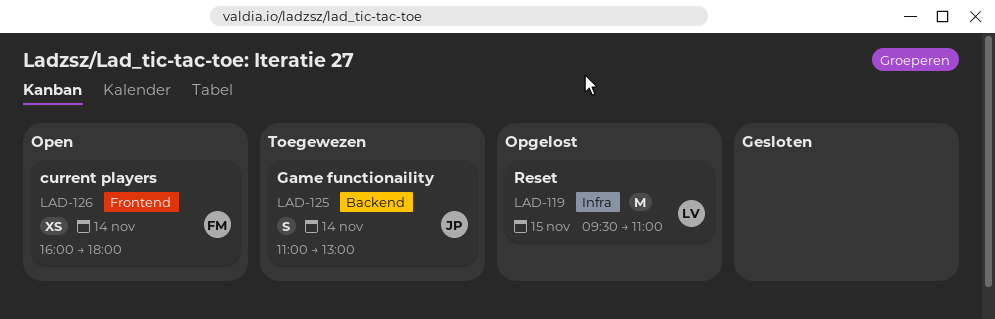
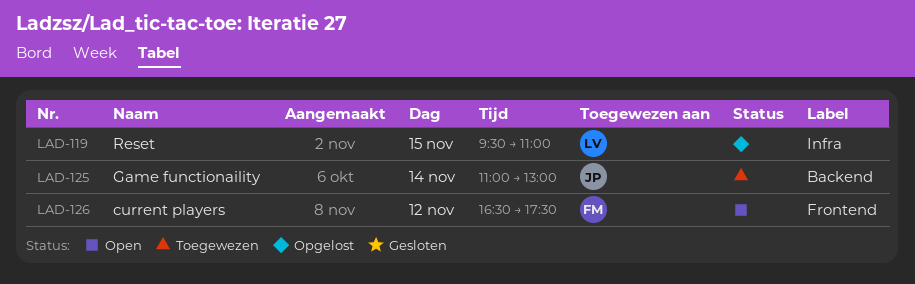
LAD-126, day: Nov 14 -> Nov 12
LAD-126, begins: 16:00 -> 16:30
LAD-126, ends: 18:00 -> 17:30

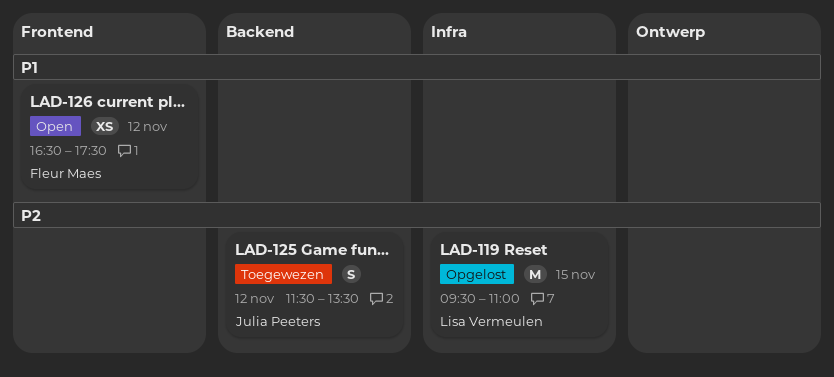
LAD-125, day: Nov 14 -> Nov 12
LAD-125, begins: 11:00 -> 11:30
LAD-125, ends: 13:00 -> 13:30

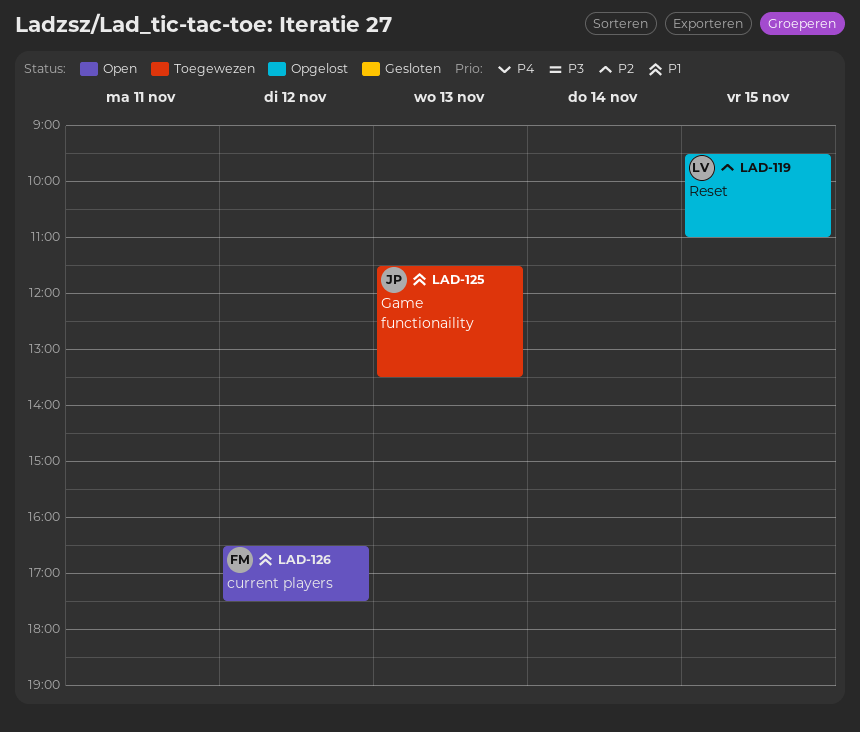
LAD-125, priority: P2 -> P1
LAD-125, day: Nov 12 -> Nov 13

